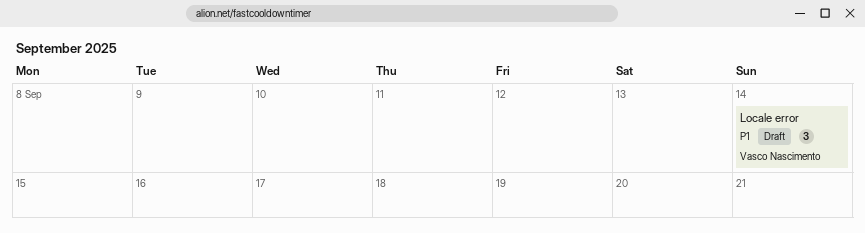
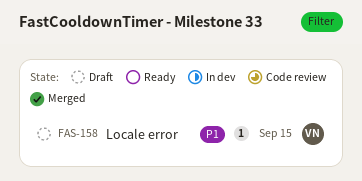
Locale error, estimate: 3 -> 1
Locale error, due: Sep 14 -> Sep 15

